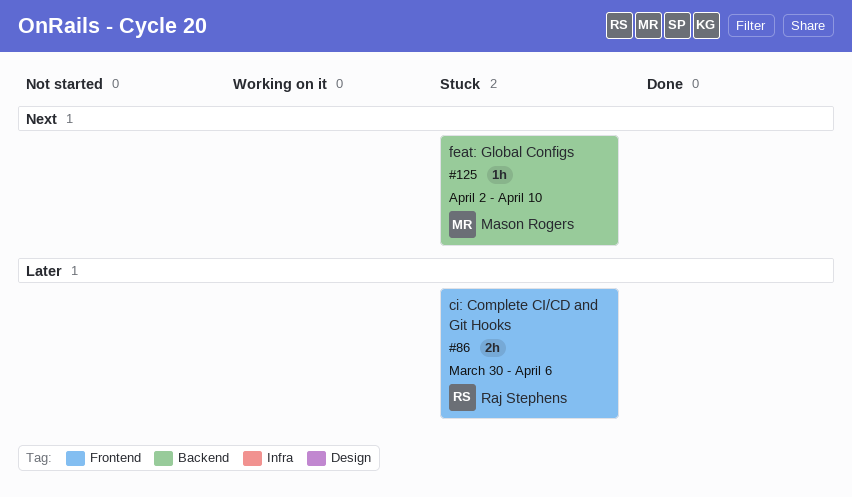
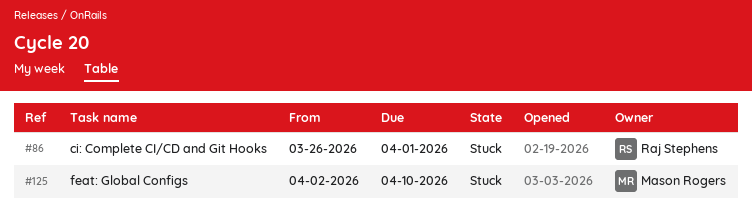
#86, start: Mar 30 -> Mar 26
#86, due: Apr 6 -> Apr 1

